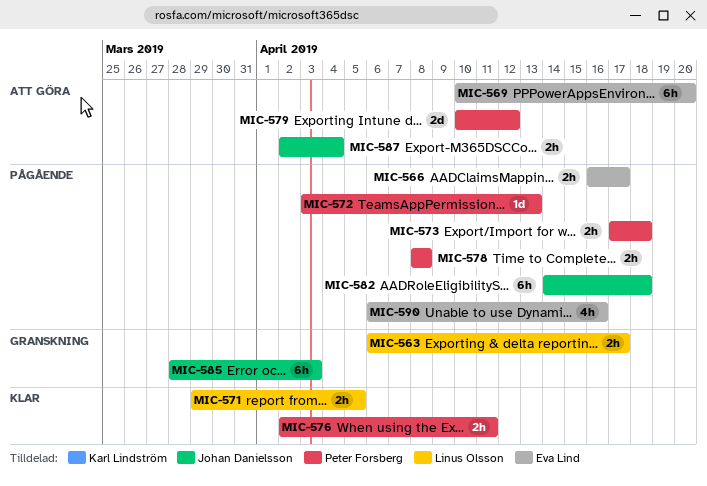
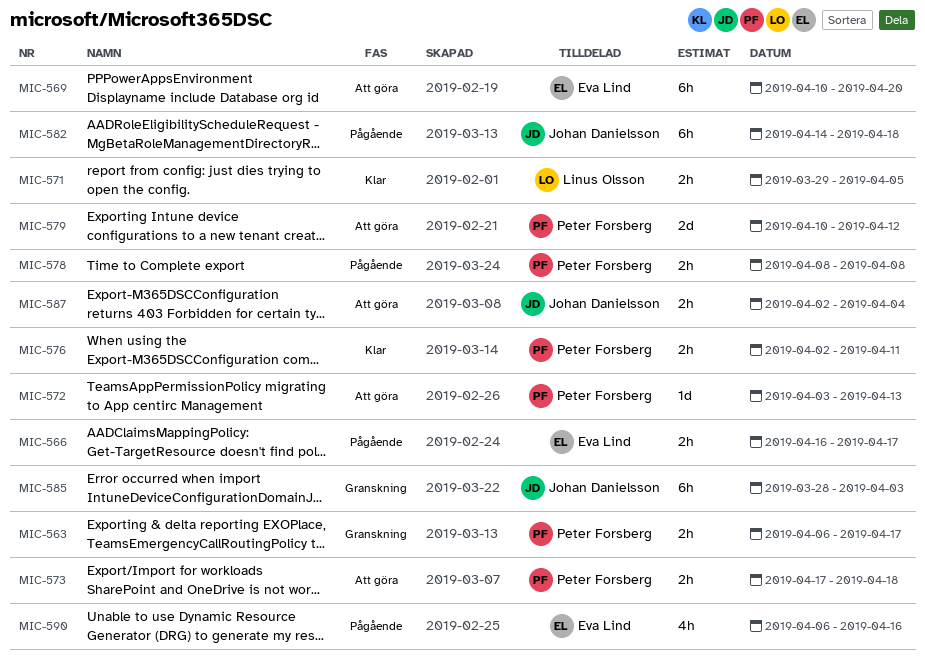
MIC-563, owner: Linus Olsson -> Peter Forsberg
MIC-572, status: Pågående -> Att göra
MIC-573, status: Pågående -> Att göra

